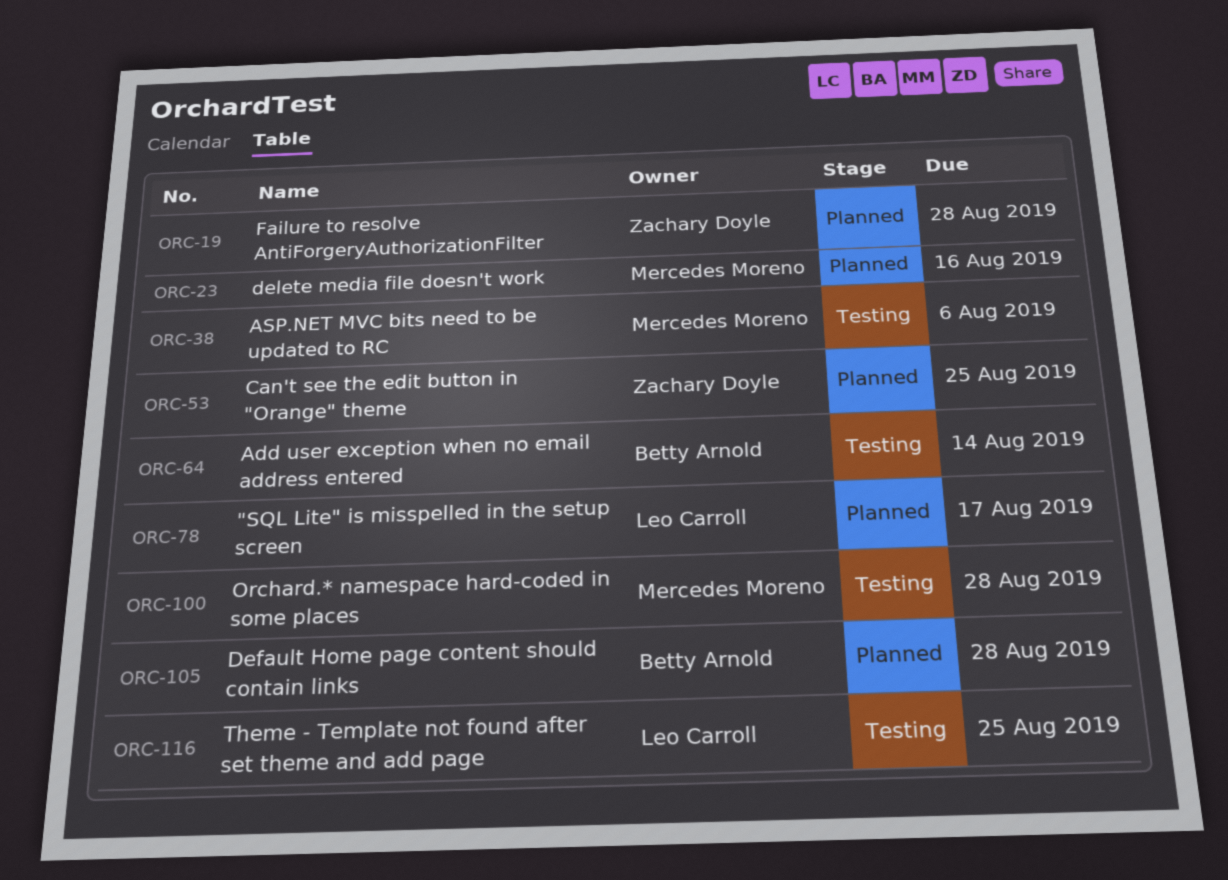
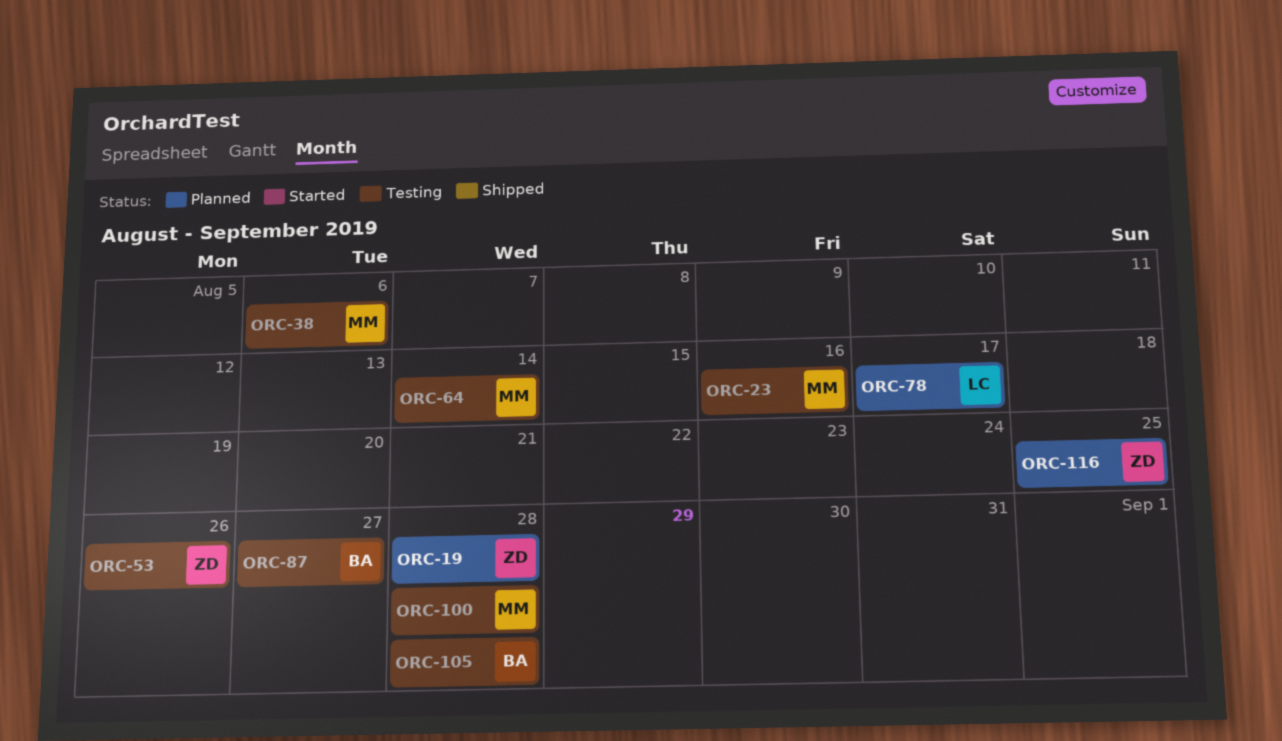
ORC-23, status: Planned -> Testing
ORC-53, status: Planned -> Testing
ORC-53, due: Aug 25 -> Aug 26
ORC-64, owner: Betty Arnold -> Mercedes Moreno
ORC-87: none -> present
ORC-105, status: Planned -> Testing
ORC-116, status: Testing -> Planned
ORC-116, owner: Leo Carroll -> Zachary Doyle

